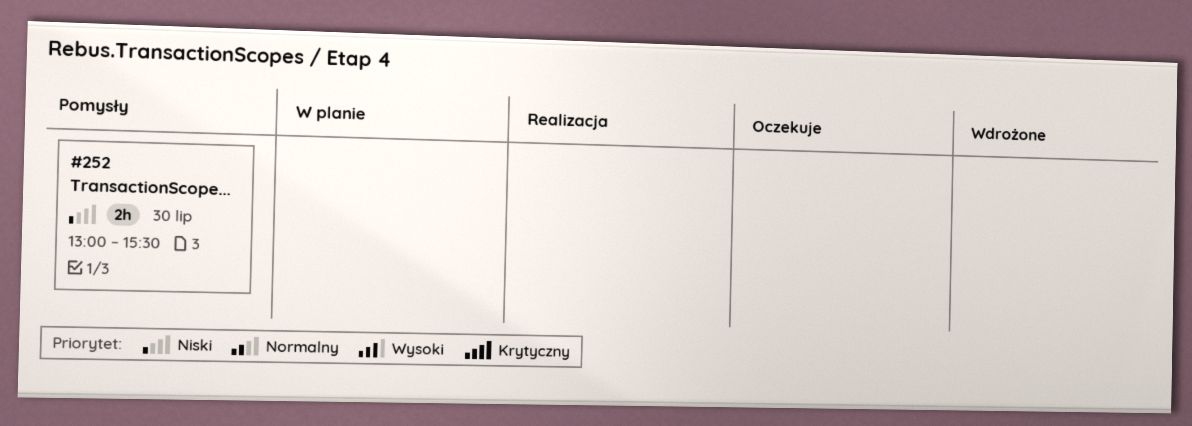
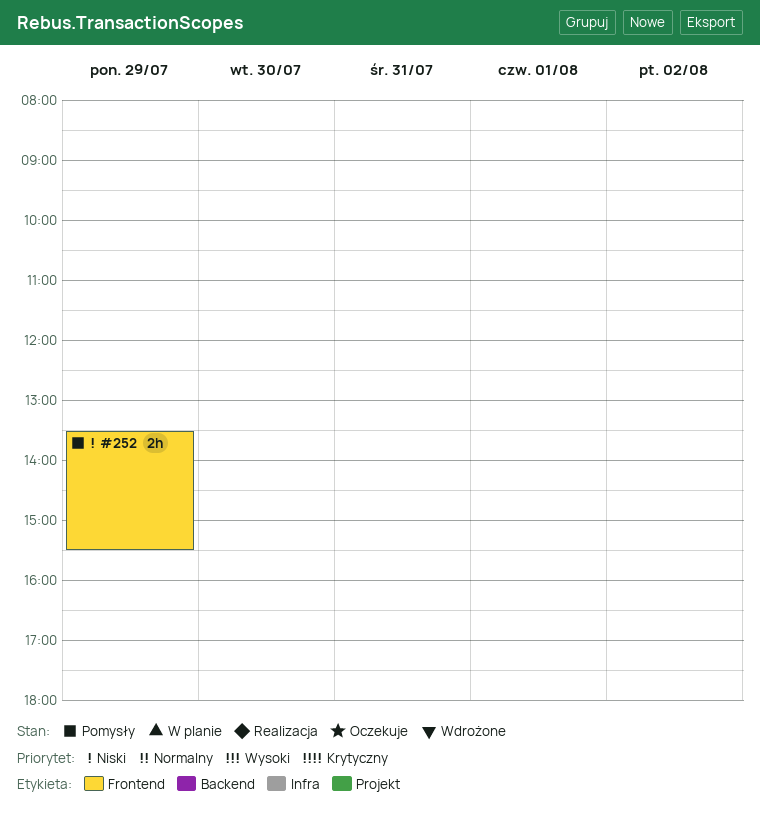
#252, day: Jul 30 -> Jul 29
#252, begins: 13:00 -> 13:30

